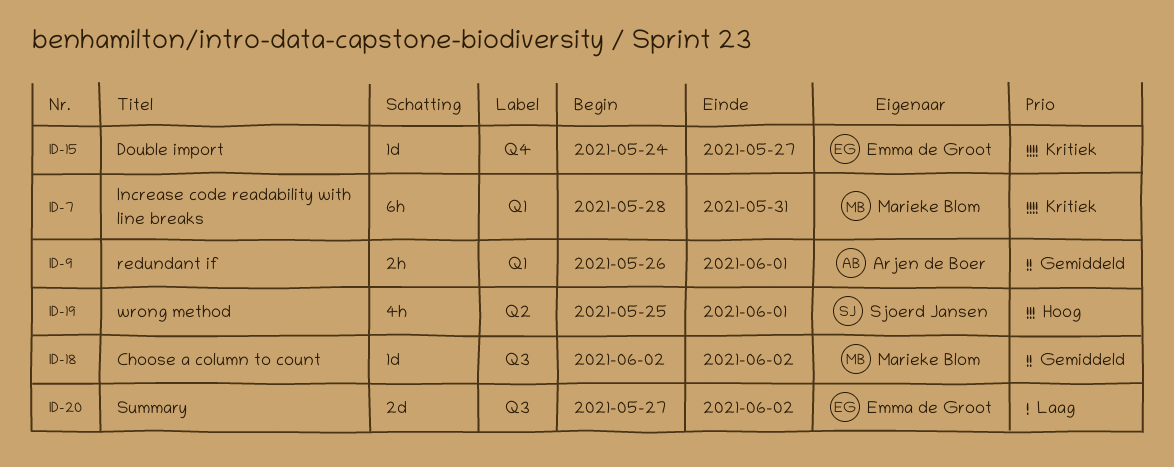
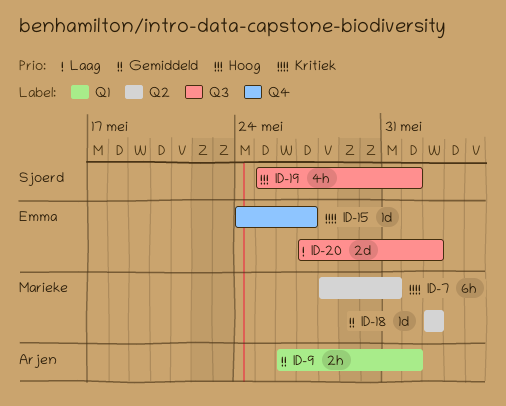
ID-7, label: Q1 -> Q2
ID-18, label: Q3 -> Q2
ID-19, label: Q2 -> Q3

